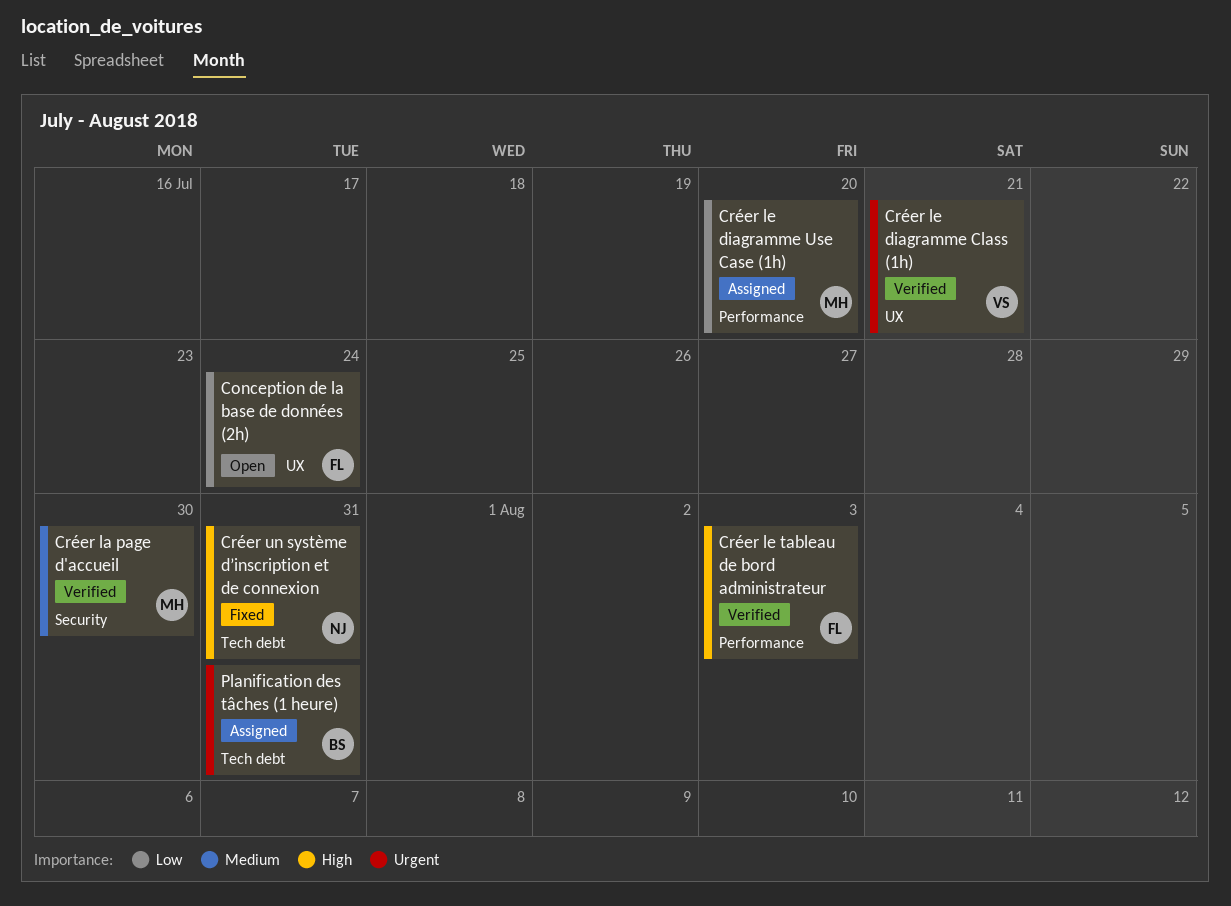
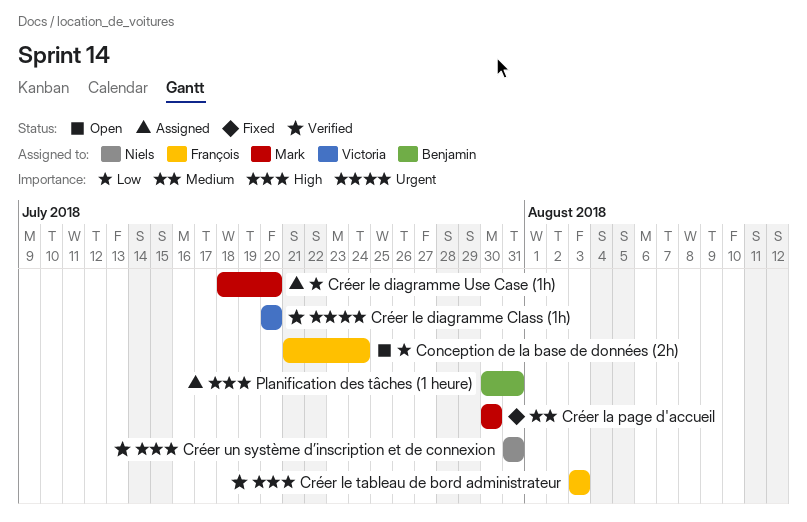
Créer la page d'accueil, status: Verified -> Fixed
Créer le diagramme Class (1h), due: Jul 21 -> Jul 20
Créer un système d’inscription et de connexion, status: Fixed -> Verified
Planification des tâches (1 heure), priority: Urgent -> High

